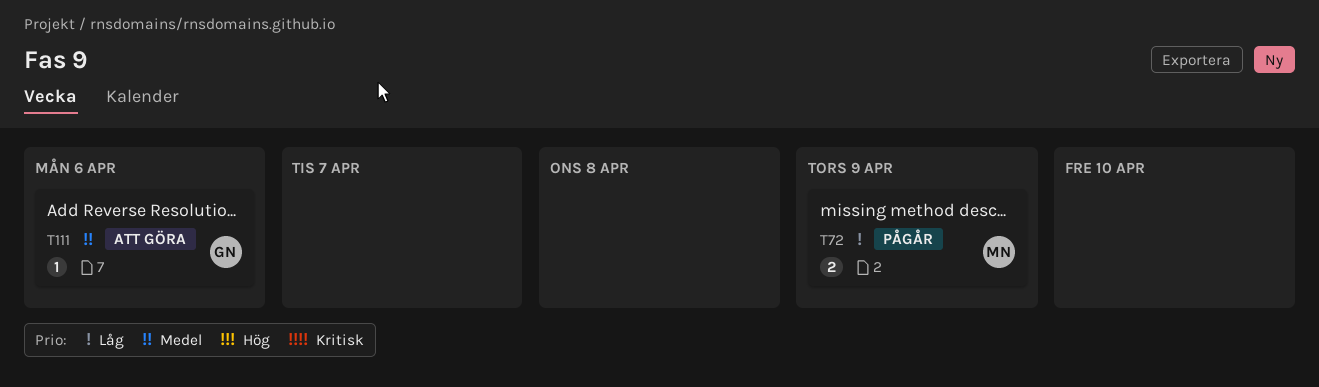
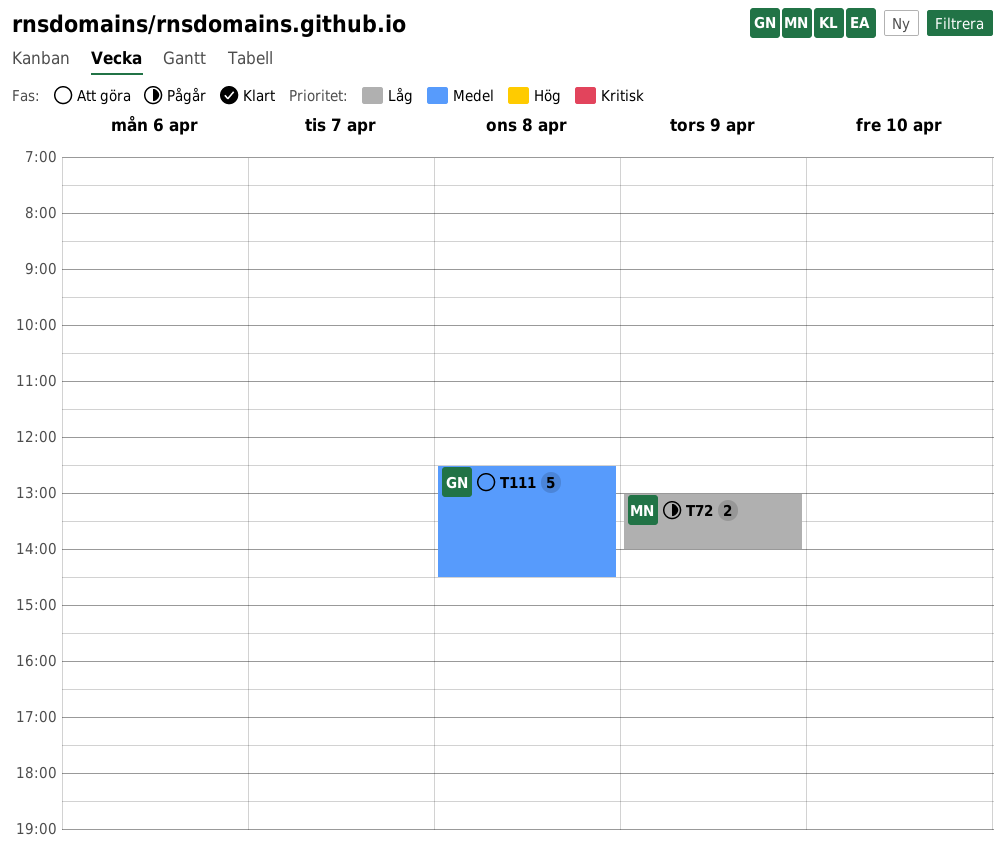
T111, estimate: 1 -> 5
T111, day: Apr 6 -> Apr 8

